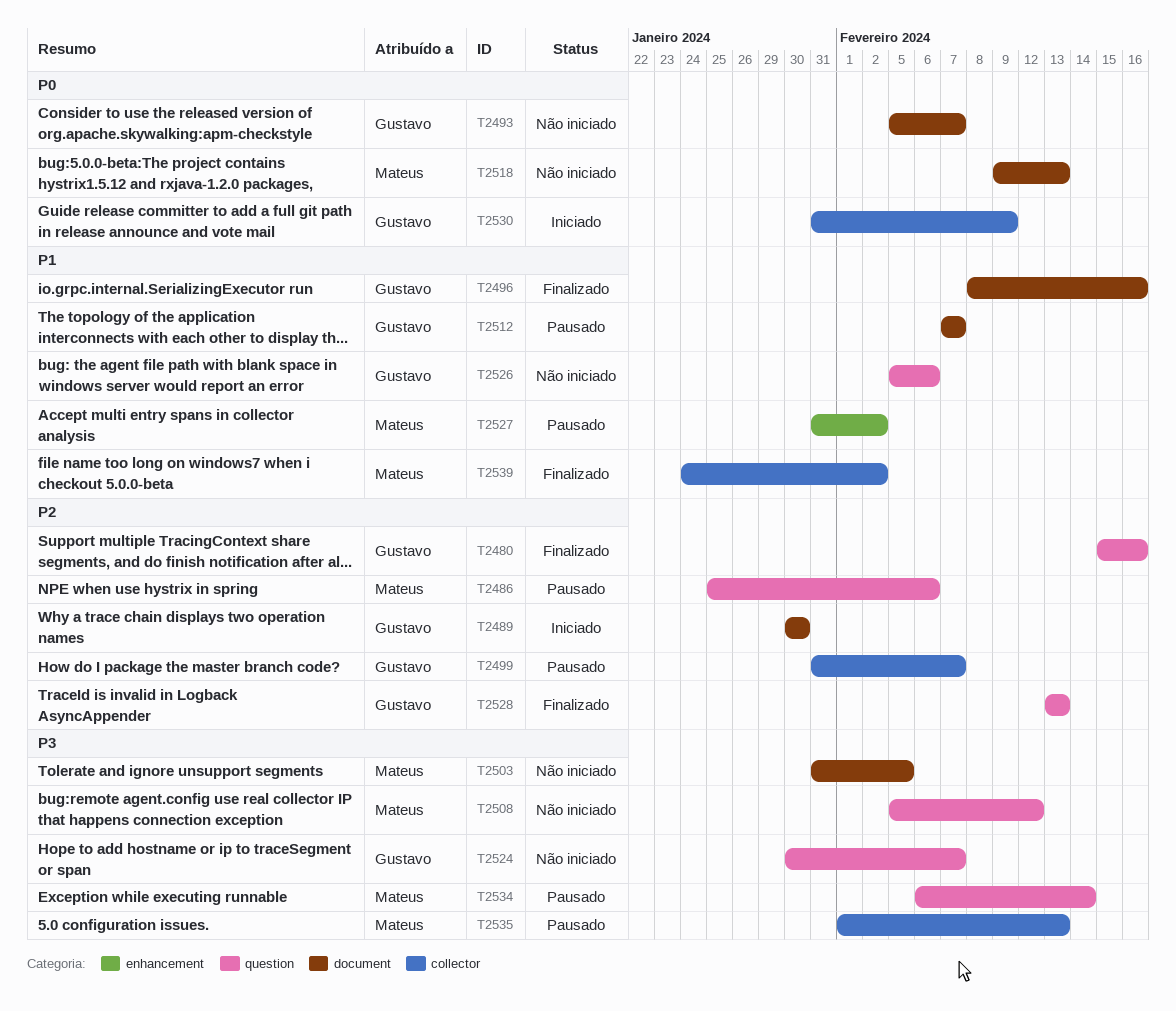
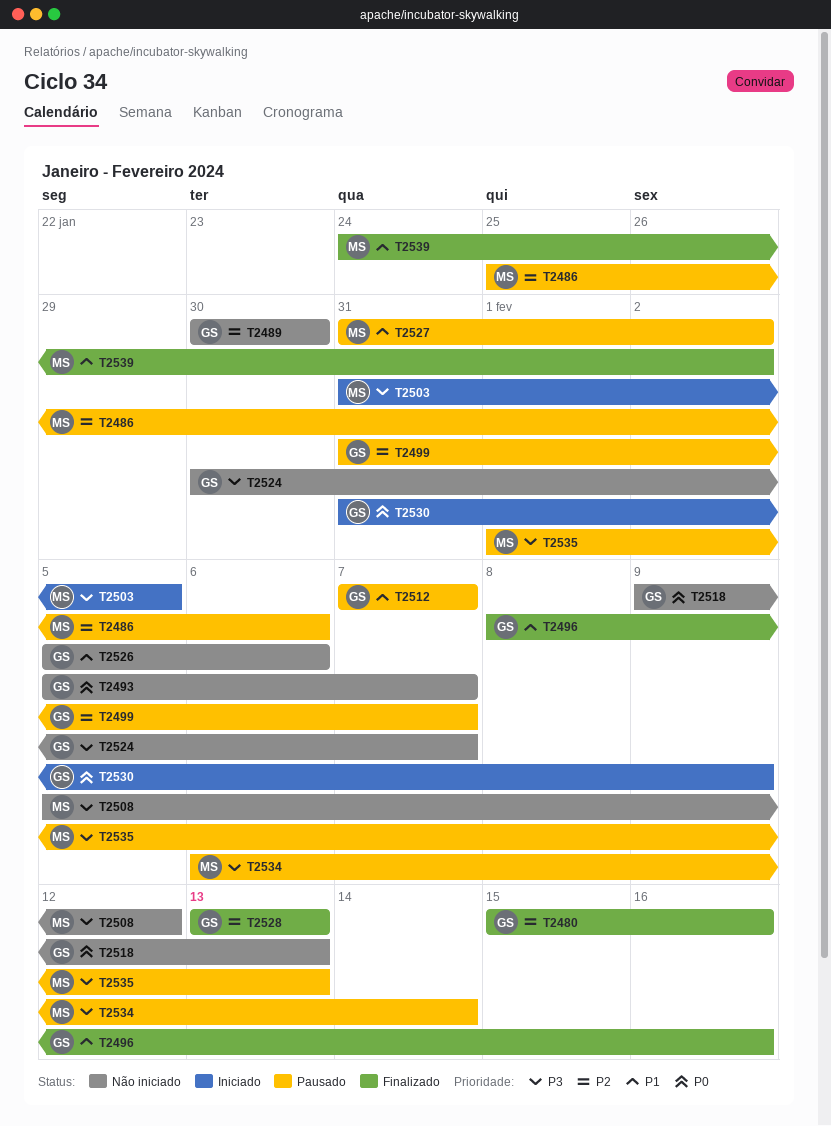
T2489, status: Iniciado -> Não iniciado
T2503, status: Não iniciado -> Iniciado
T2518, owner: Mateus -> Gustavo

